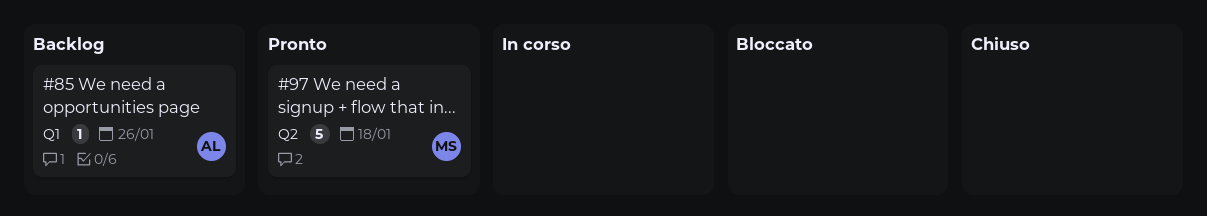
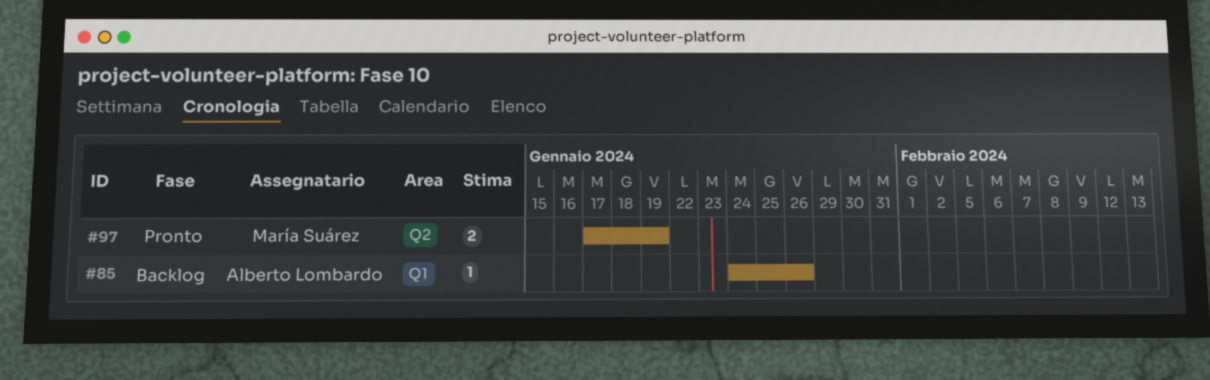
#97, estimate: 5 -> 2
#97, due: Jan 18 -> Jan 19

